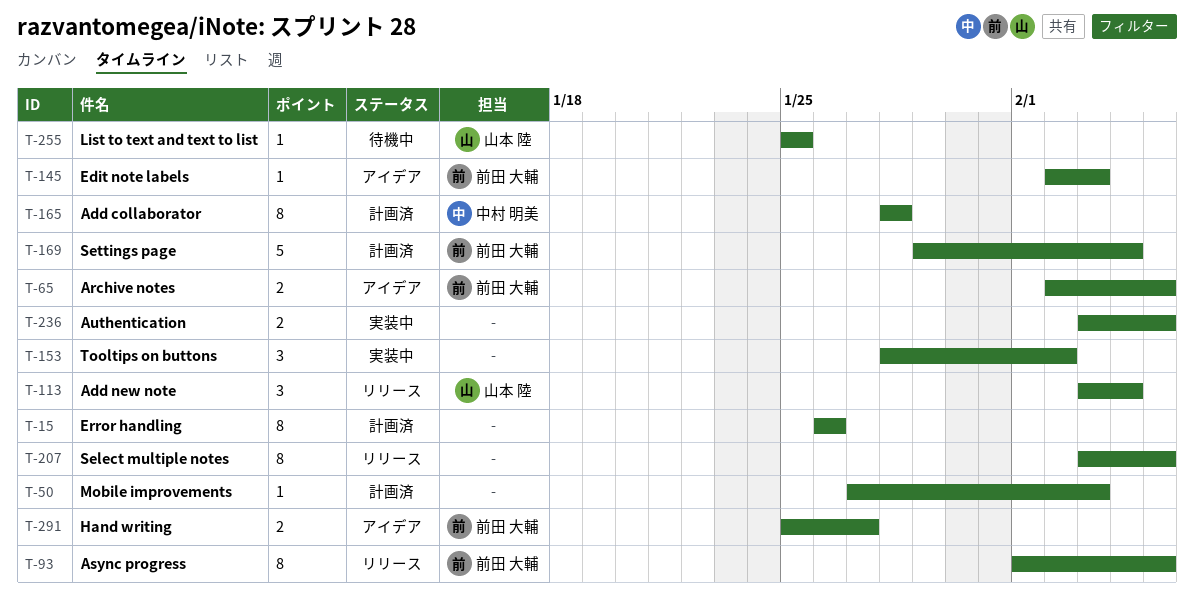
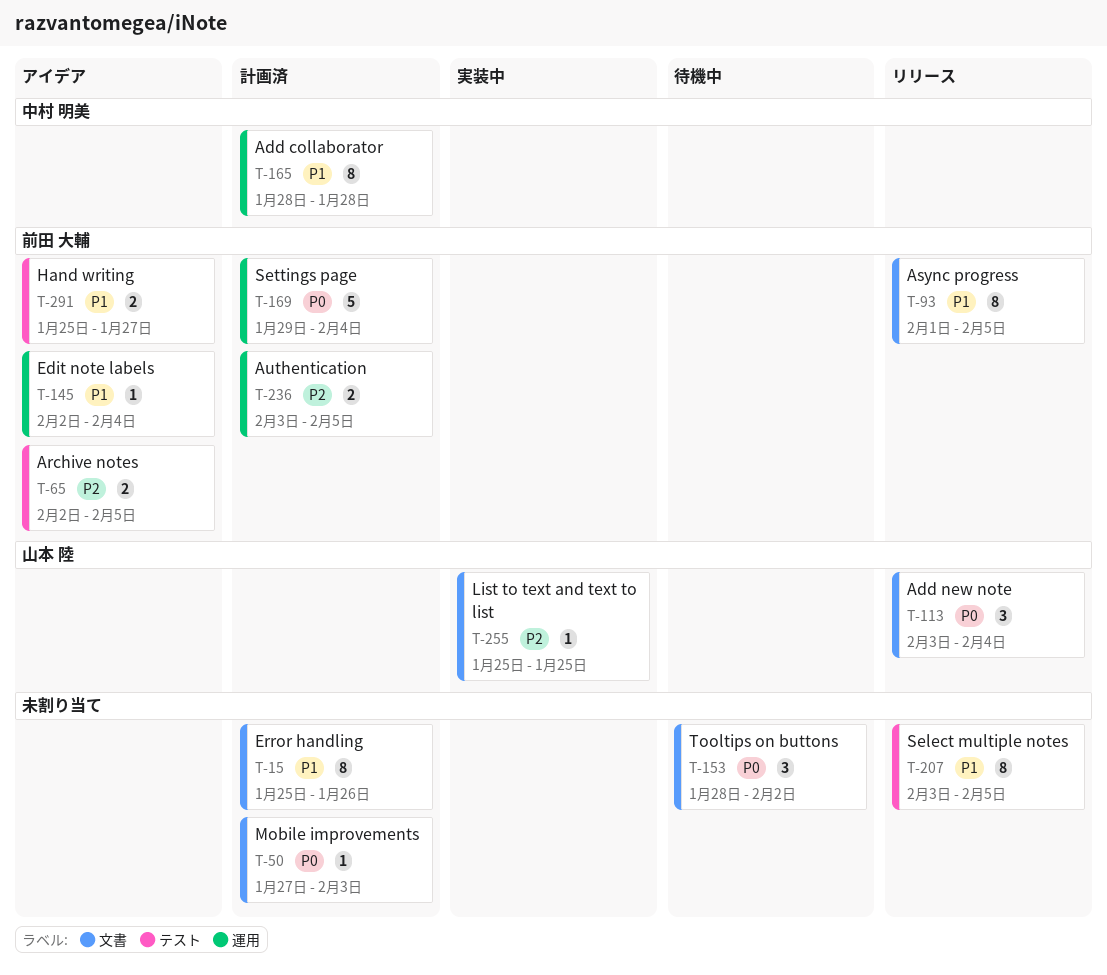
T-15, start: Jan 26 -> Jan 25
T-145, due: Feb 3 -> Feb 4
T-153, status: 実装中 -> 待機中
T-236, status: 実装中 -> 計画済
T-236, owner: none -> 前田 大輔
T-255, status: 待機中 -> 実装中

